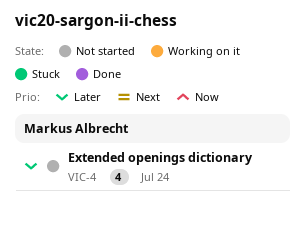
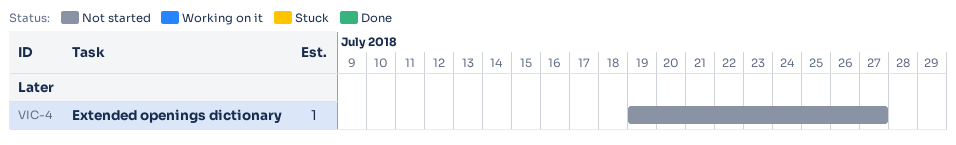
VIC-4, estimate: 4 -> 1
VIC-4, due: Jul 24 -> Jul 27

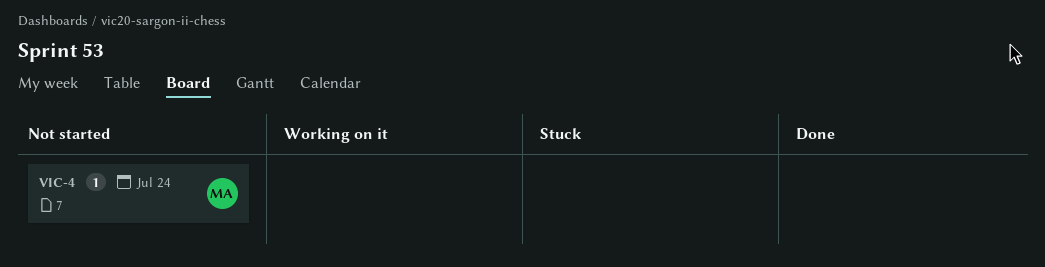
VIC-4, due: Jul 27 -> Jul 24

